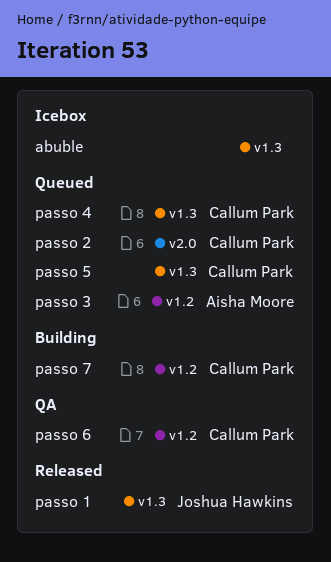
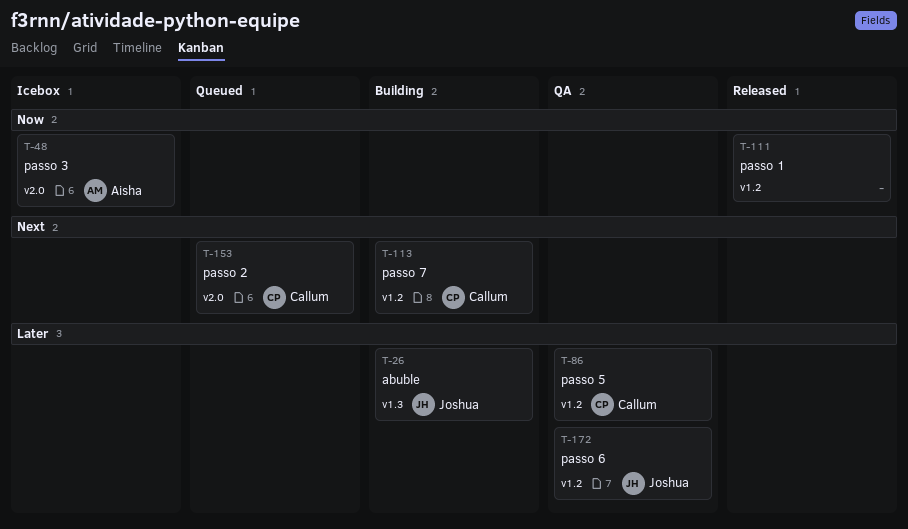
abuble, status: Icebox -> Building
abuble, owner: none -> Joshua Hawkins
passo 1, owner: Joshua Hawkins -> none
passo 1, label: v1.3 -> v1.2
passo 3, status: Queued -> Icebox
passo 3, label: v1.2 -> v2.0
passo 4: present -> none
passo 5, status: Queued -> QA
passo 5, label: v1.3 -> v1.2
passo 6, owner: Callum Park -> Joshua Hawkins

